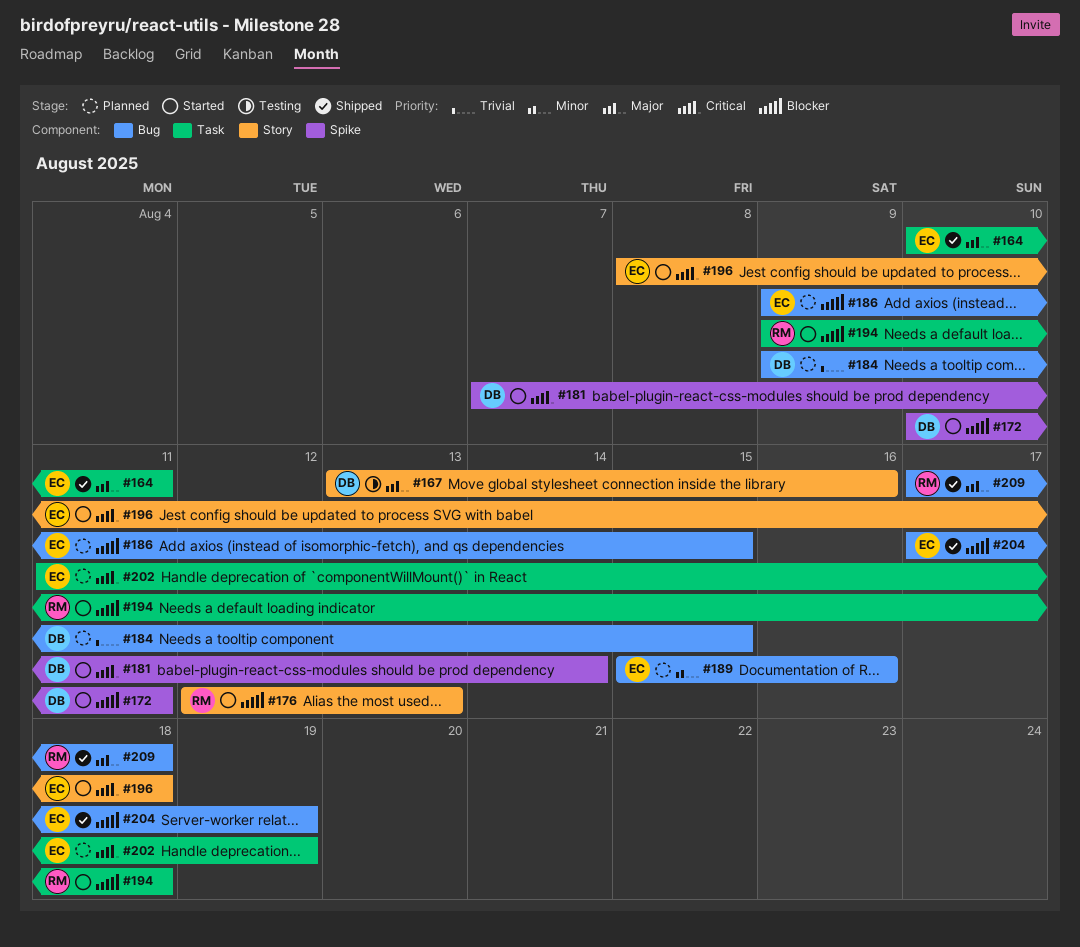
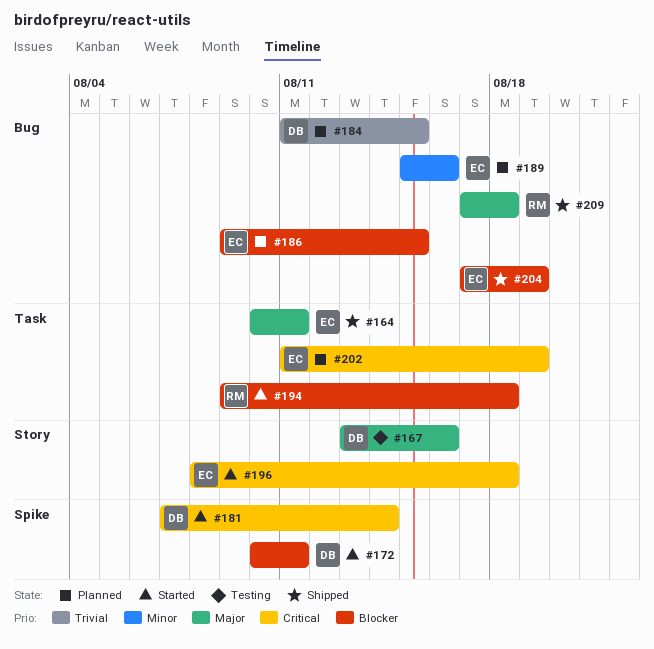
#176: present -> none
#184, start: Aug 9 -> Aug 11

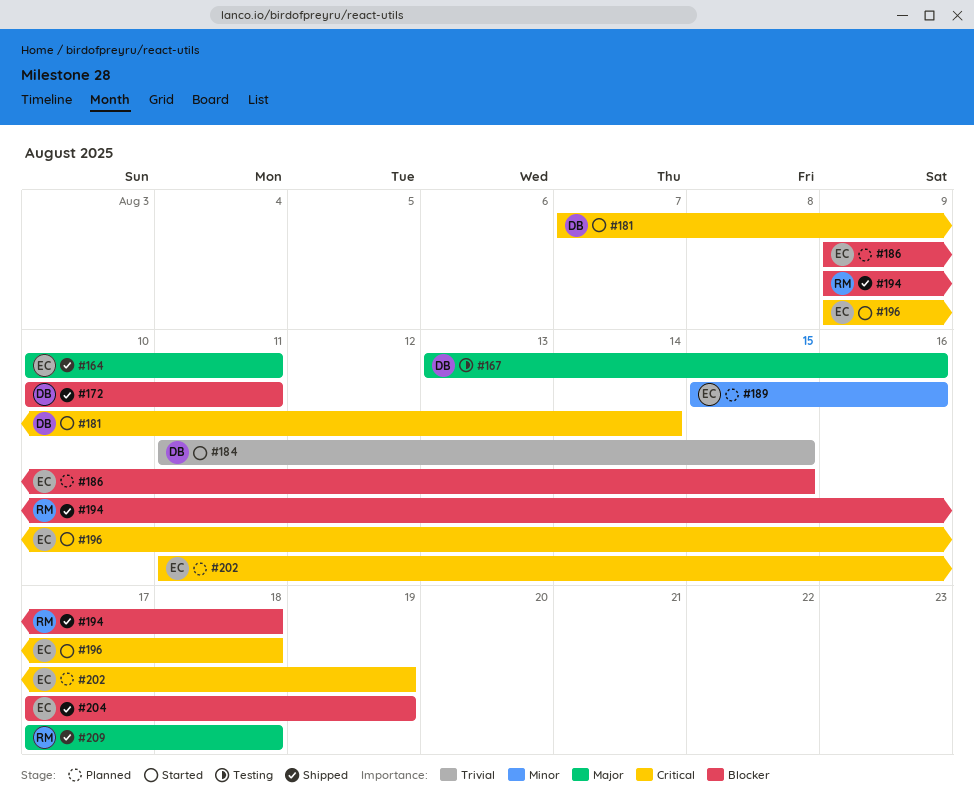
#172, status: Started -> Shipped
#184, status: Planned -> Started
#194, status: Started -> Shipped
#196, start: Aug 8 -> Aug 9

